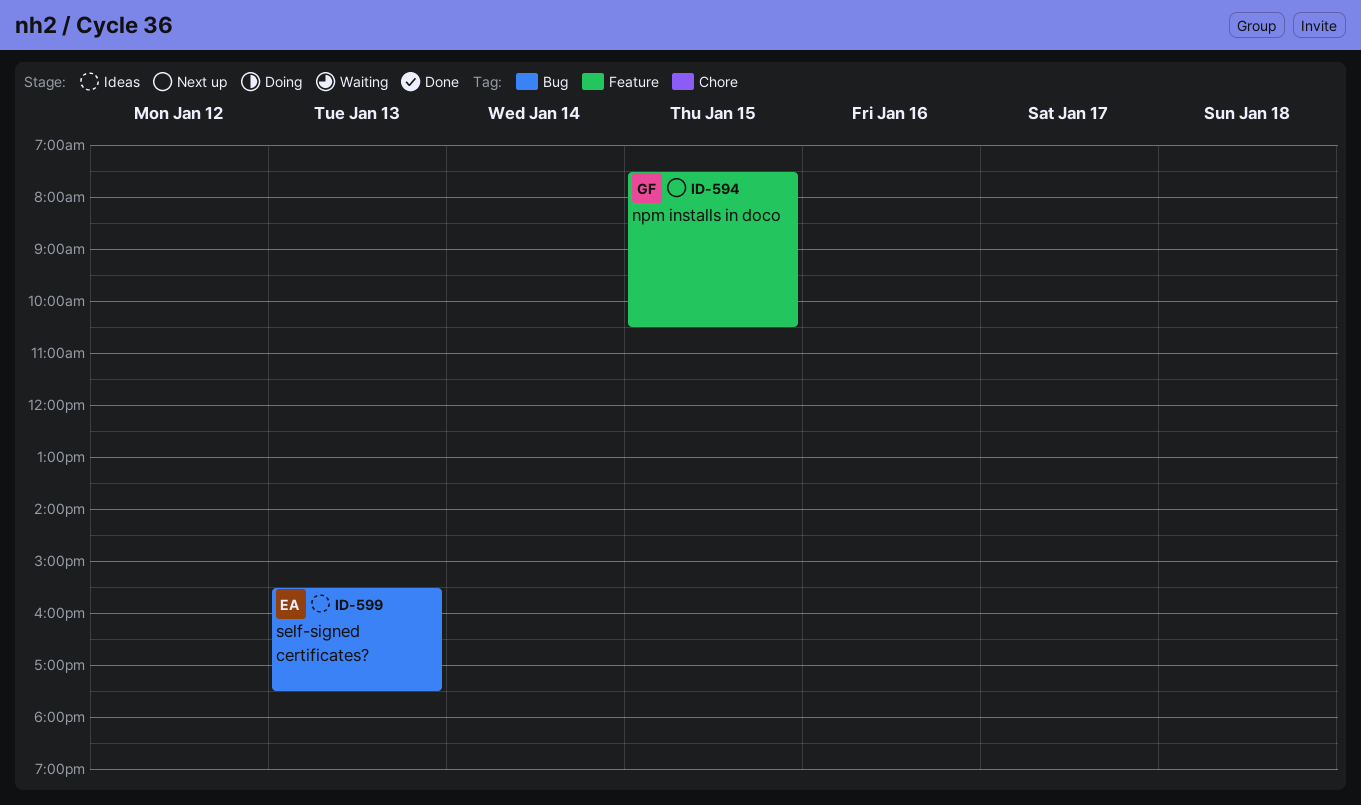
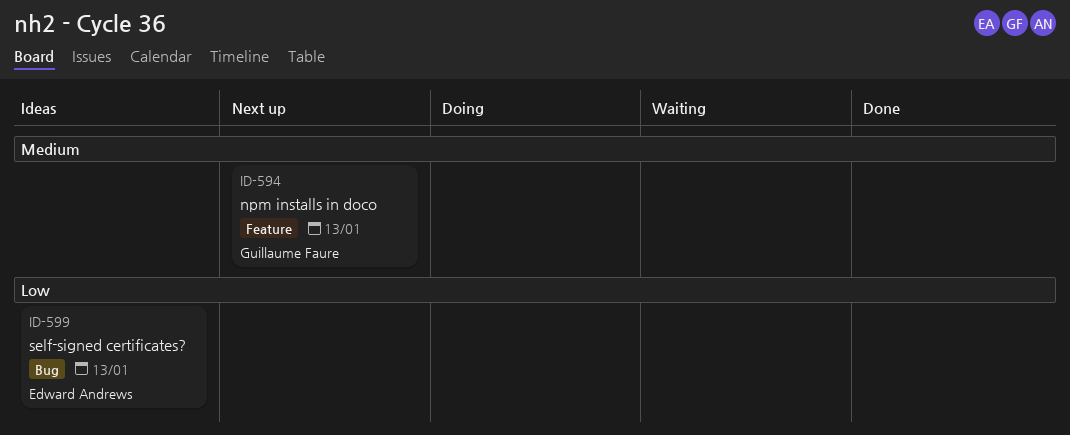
ID-594, day: Jan 15 -> Jan 13

